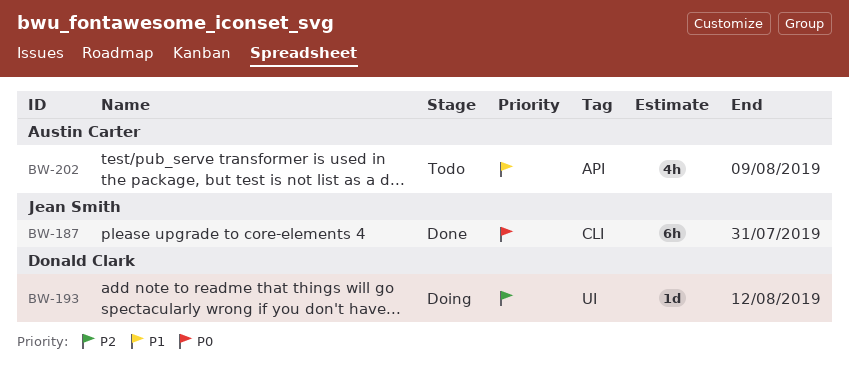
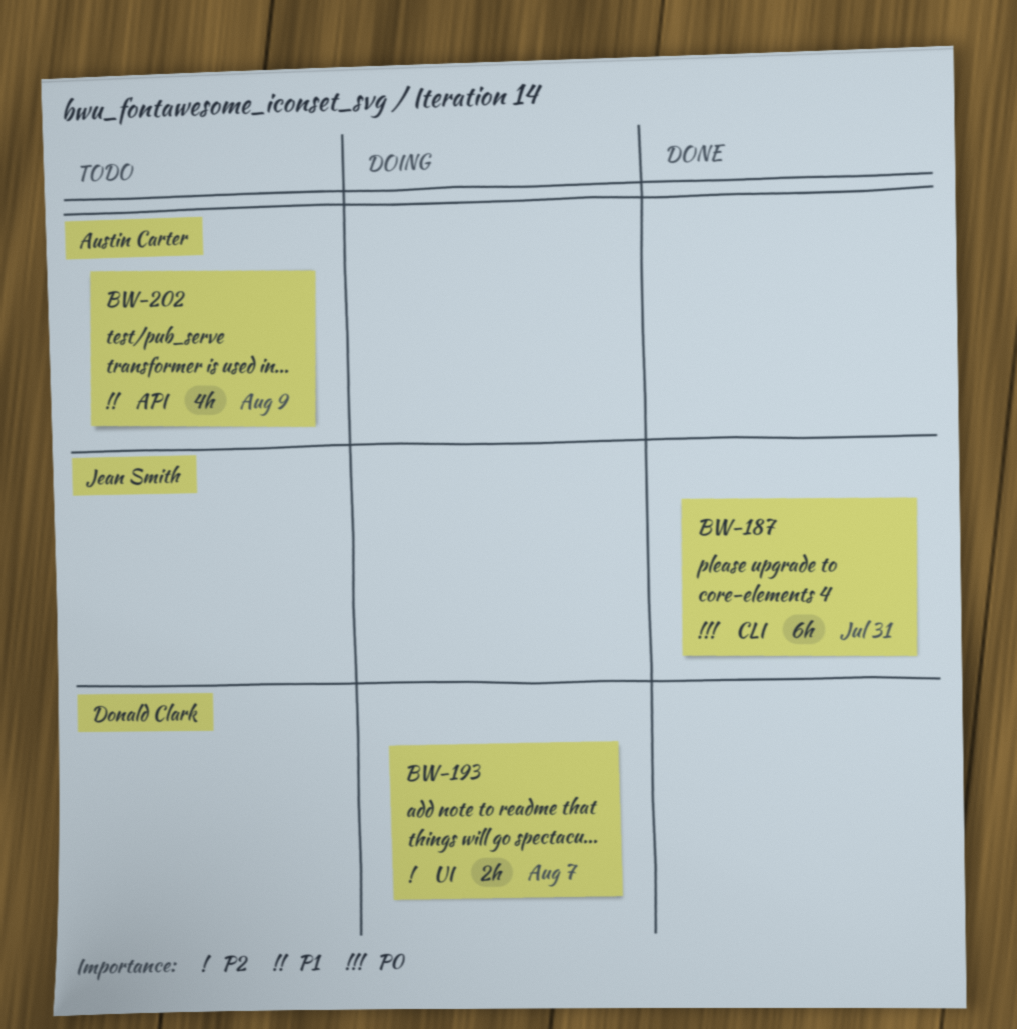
BW-193, estimate: 1d -> 2h
BW-193, due: Aug 12 -> Aug 7

